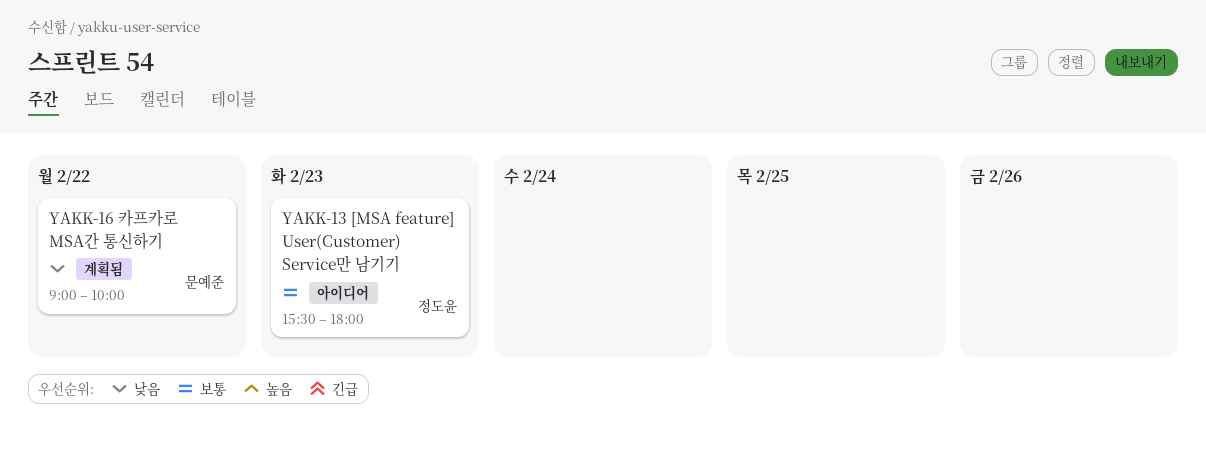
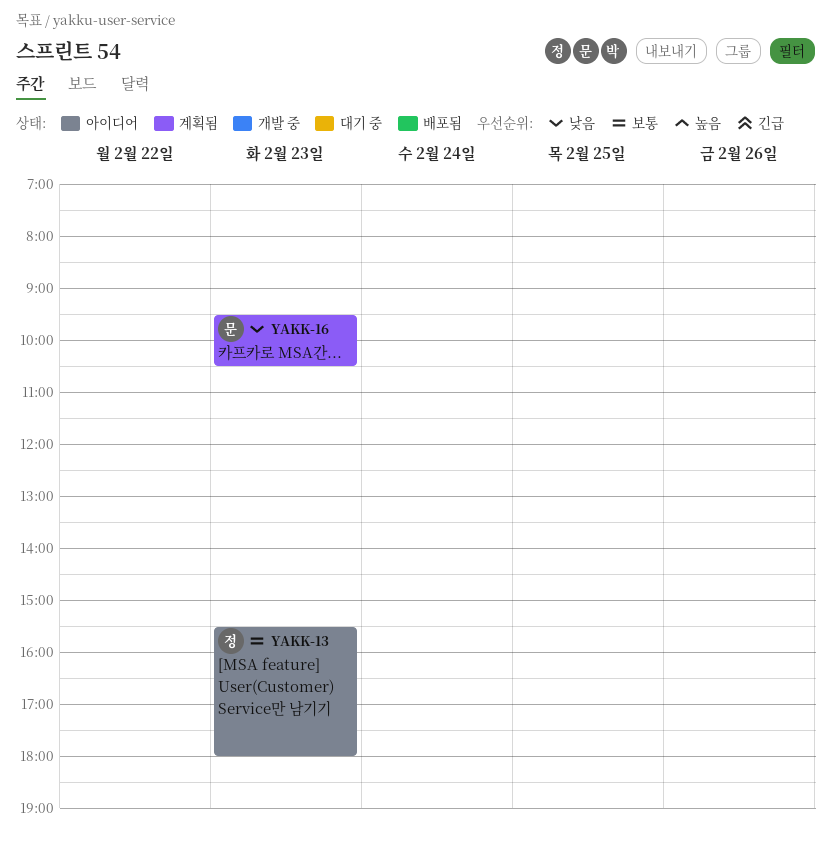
YAKK-16, day: Feb 22 -> Feb 23
YAKK-16, begins: 09:00 -> 09:30
YAKK-16, ends: 10:00 -> 10:30

